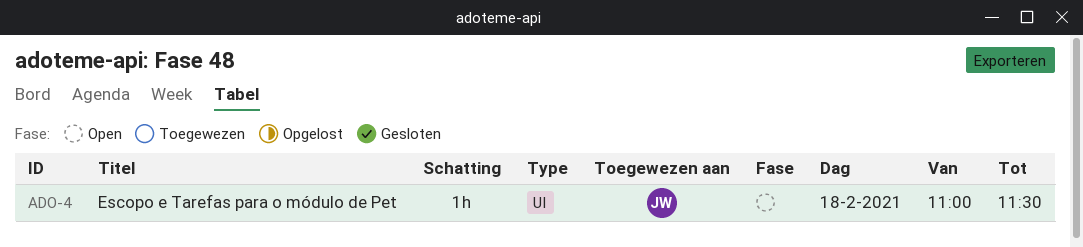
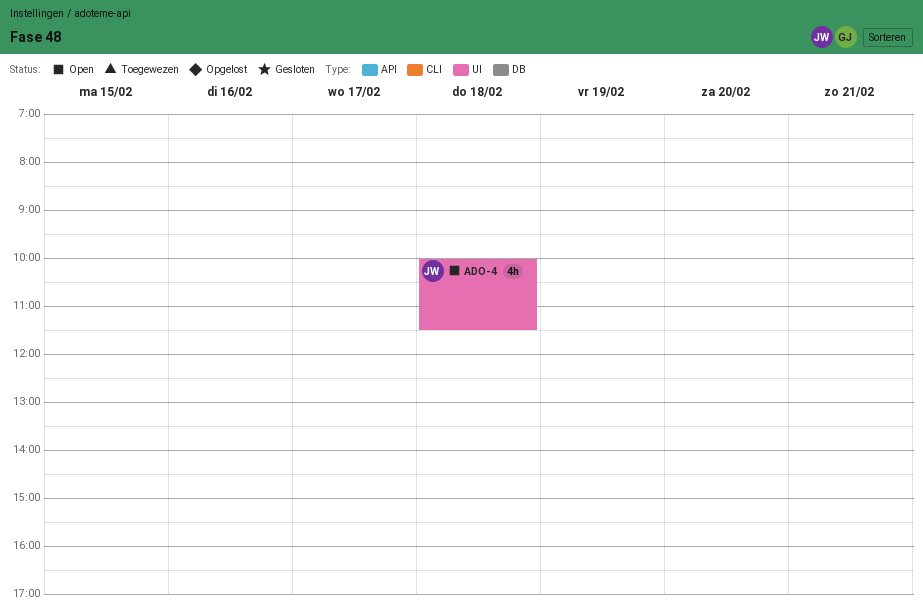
ADO-4, estimate: 1h -> 4h
ADO-4, begins: 11:00 -> 10:00

